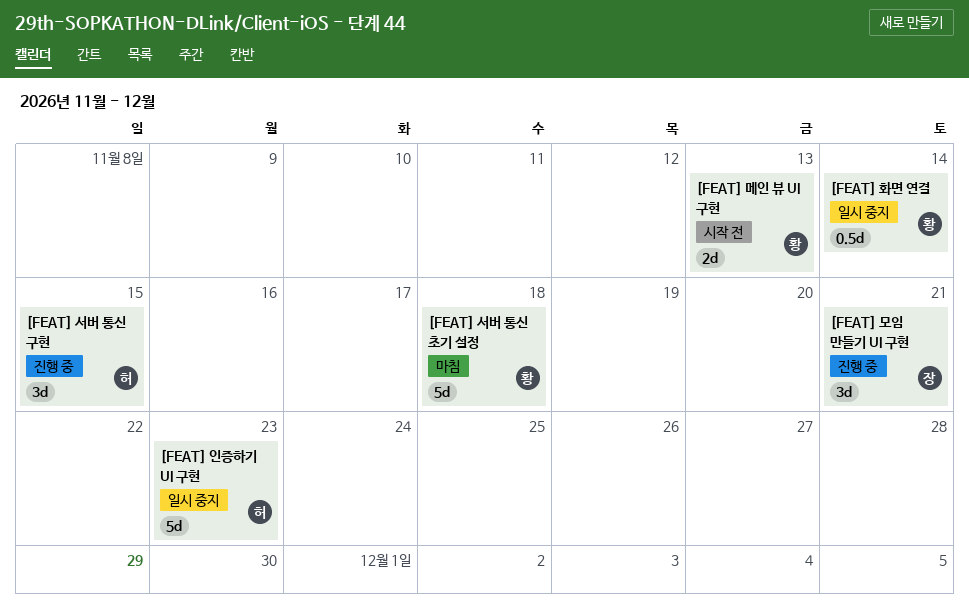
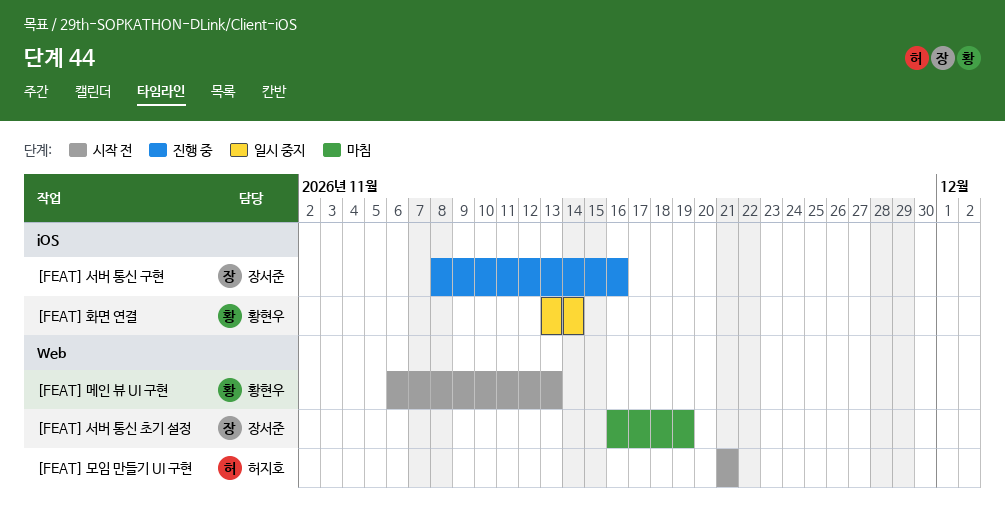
[FEAT] 모임 만들기 UI 구현, status: 진행 중 -> 시작 전
[FEAT] 모임 만들기 UI 구현, owner: 장서준 -> 허지호
[FEAT] 서버 통신 구현, owner: 허지호 -> 장서준
[FEAT] 서버 통신 구현, due: Nov 15 -> Nov 16
[FEAT] 서버 통신 초기 설정, owner: 황현우 -> 장서준
[FEAT] 서버 통신 초기 설정, due: Nov 18 -> Nov 19
[FEAT] 인증하기 UI 구현: present -> none

